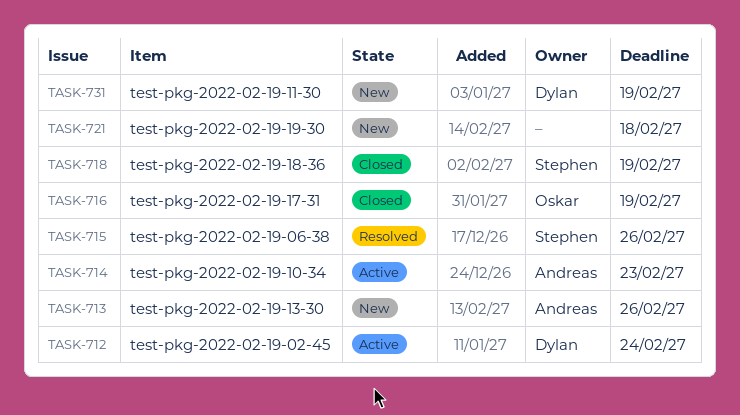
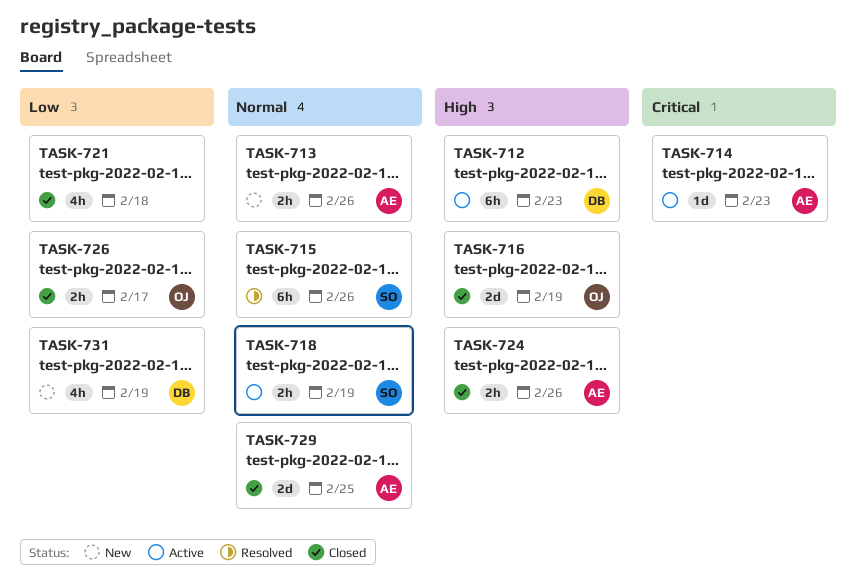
TASK-712, due: Feb 24 -> Feb 23
TASK-718, status: Closed -> Active
TASK-721, status: New -> Closed
TASK-724: none -> present
TASK-726: none -> present
TASK-729: none -> present

